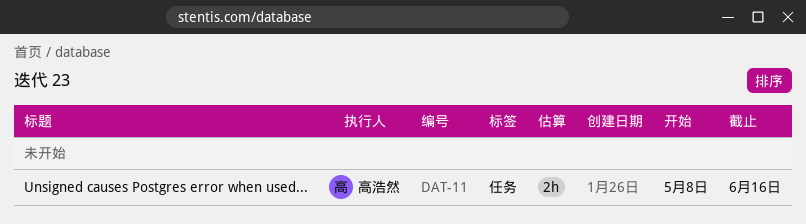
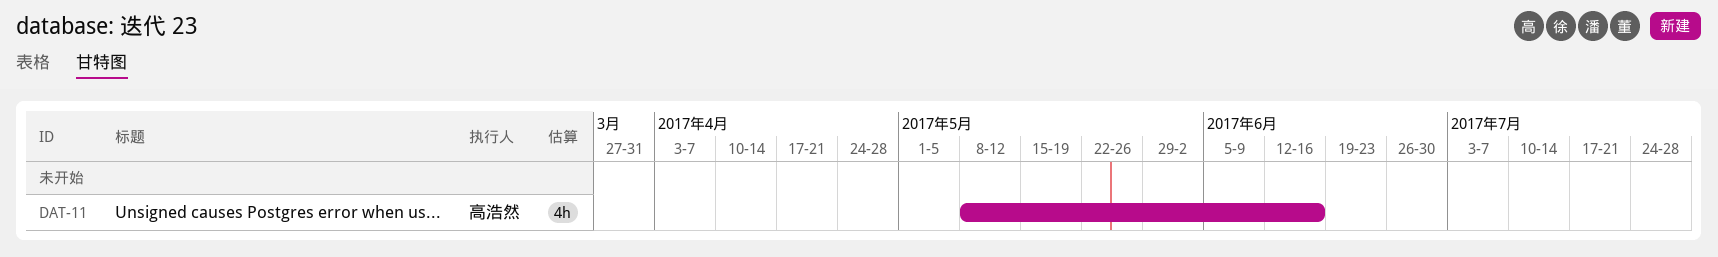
DAT-11, estimate: 2h -> 4h

